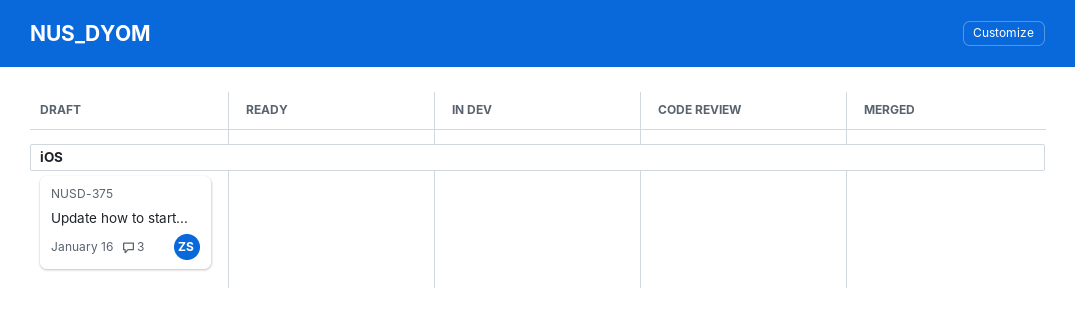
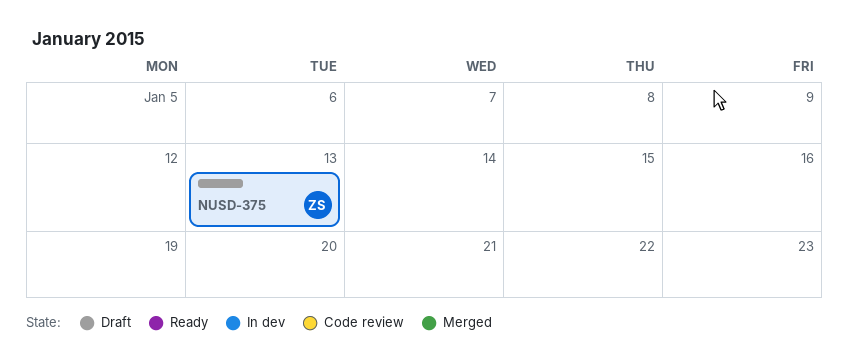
NUSD-375, due: Jan 16 -> Jan 13

